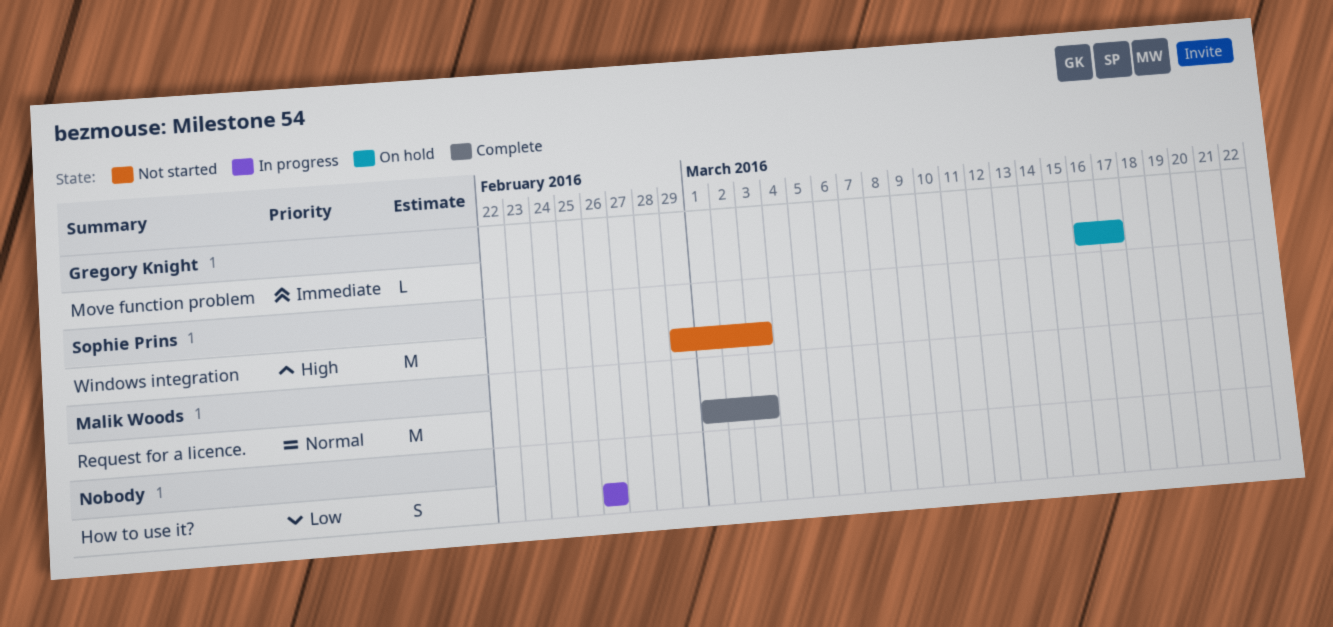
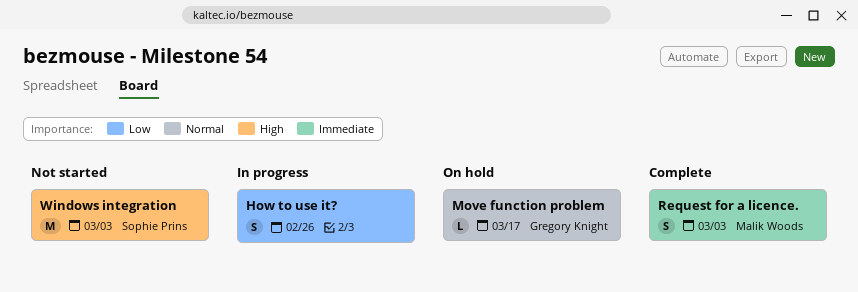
Move function problem, priority: Immediate -> Normal
Request for a licence., priority: Normal -> Immediate
Request for a licence., estimate: M -> S

